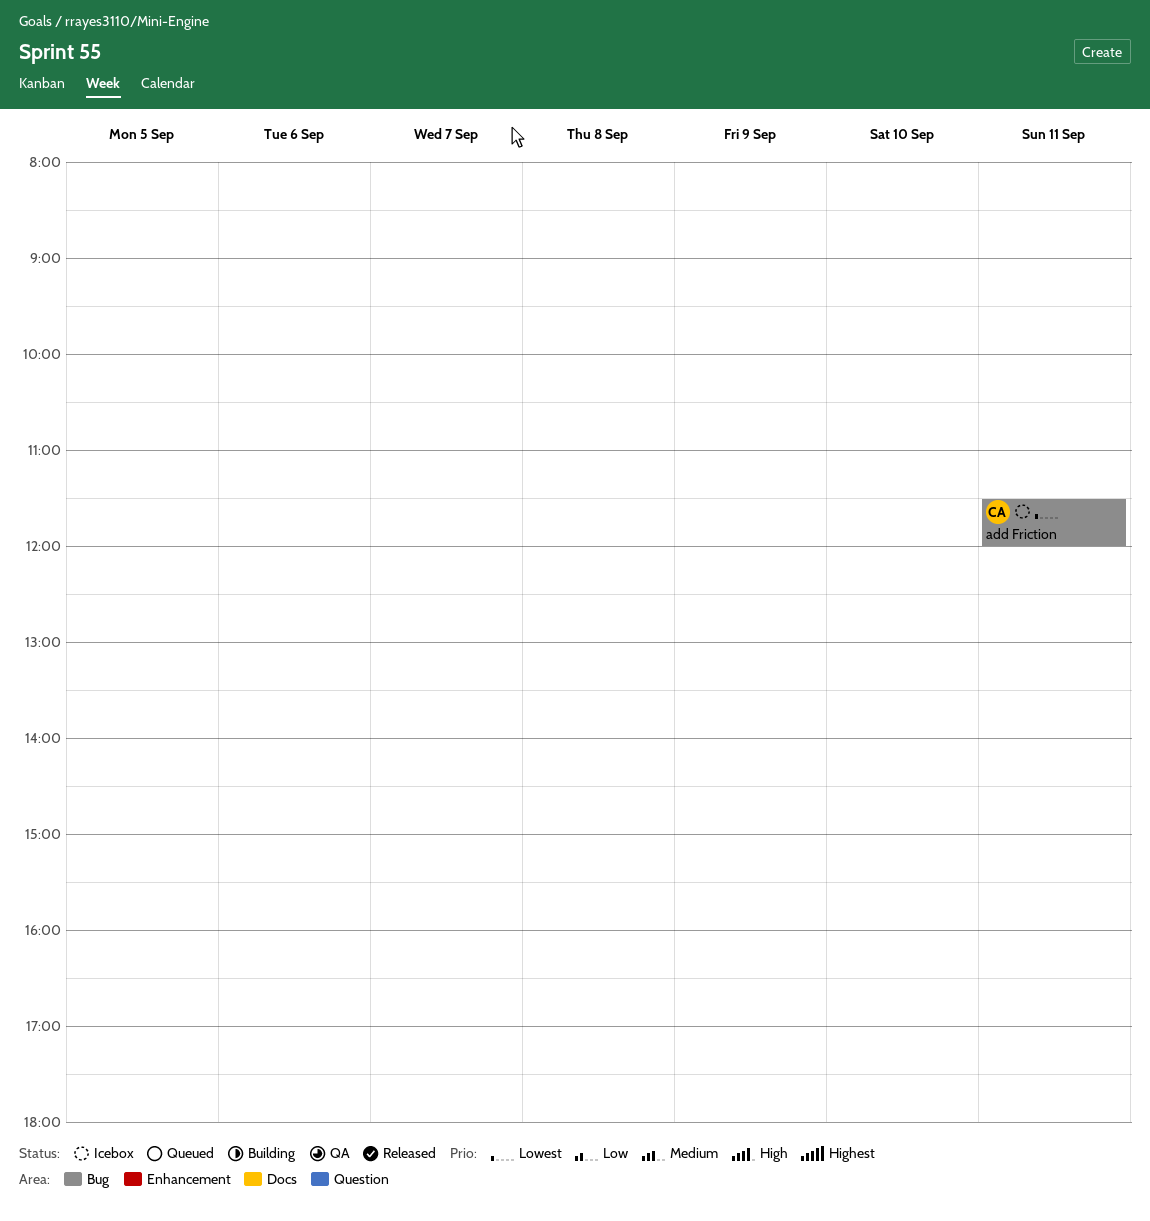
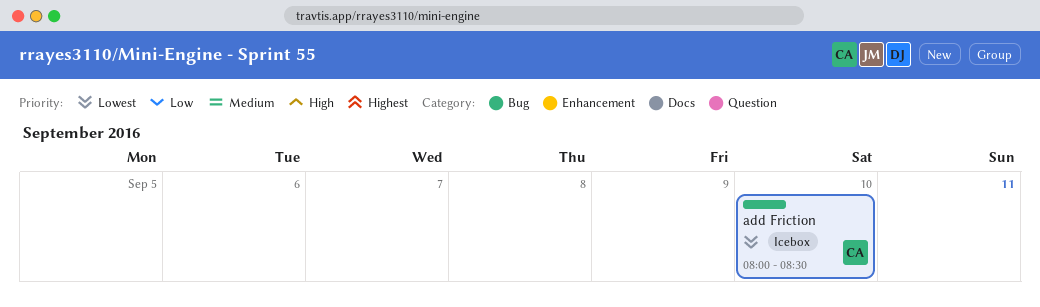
add Friction, day: Sep 11 -> Sep 10
add Friction, begins: 11:30 -> 08:00
add Friction, ends: 12:00 -> 08:30

